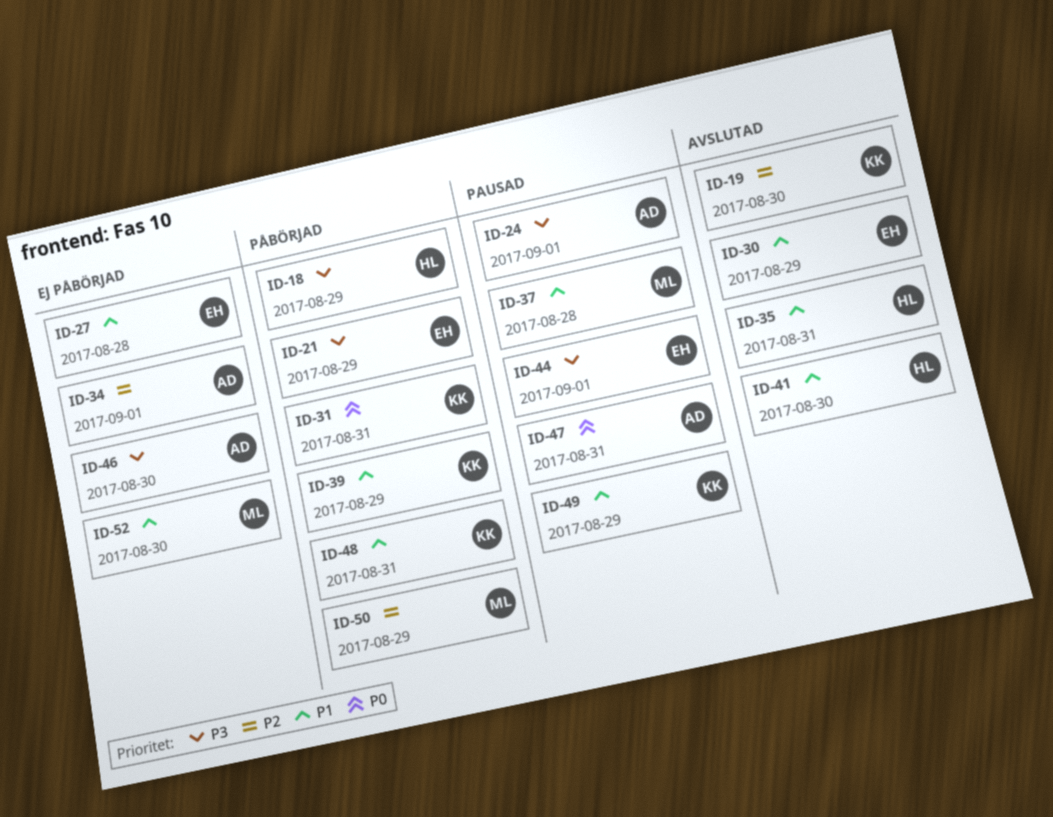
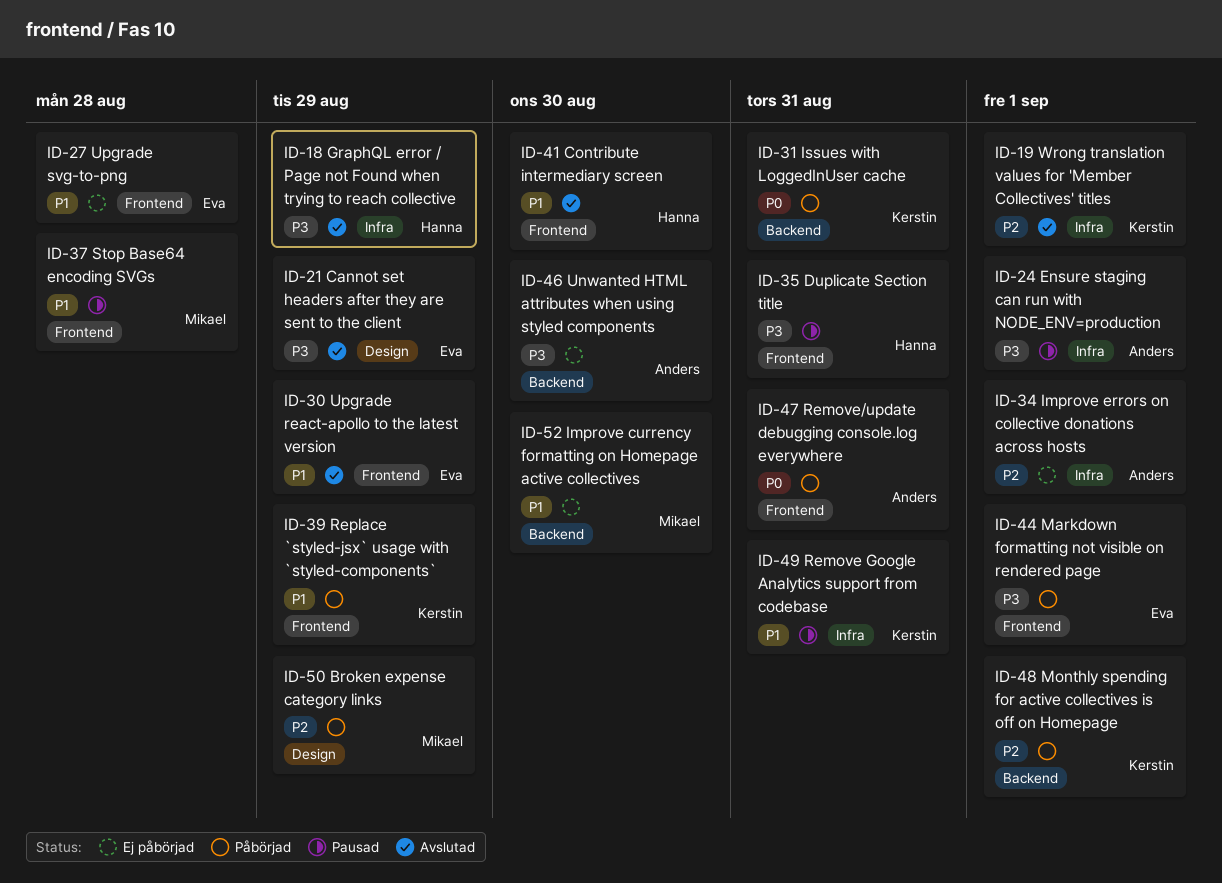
ID-18, status: Påbörjad -> Avslutad
ID-19, due: Aug 30 -> Sep 1
ID-21, status: Påbörjad -> Avslutad
ID-35, status: Avslutad -> Pausad
ID-35, priority: P1 -> P3
ID-44, status: Pausad -> Påbörjad
ID-47, status: Pausad -> Påbörjad
ID-48, priority: P1 -> P2
ID-48, due: Aug 31 -> Sep 1
ID-49, due: Aug 29 -> Aug 31

